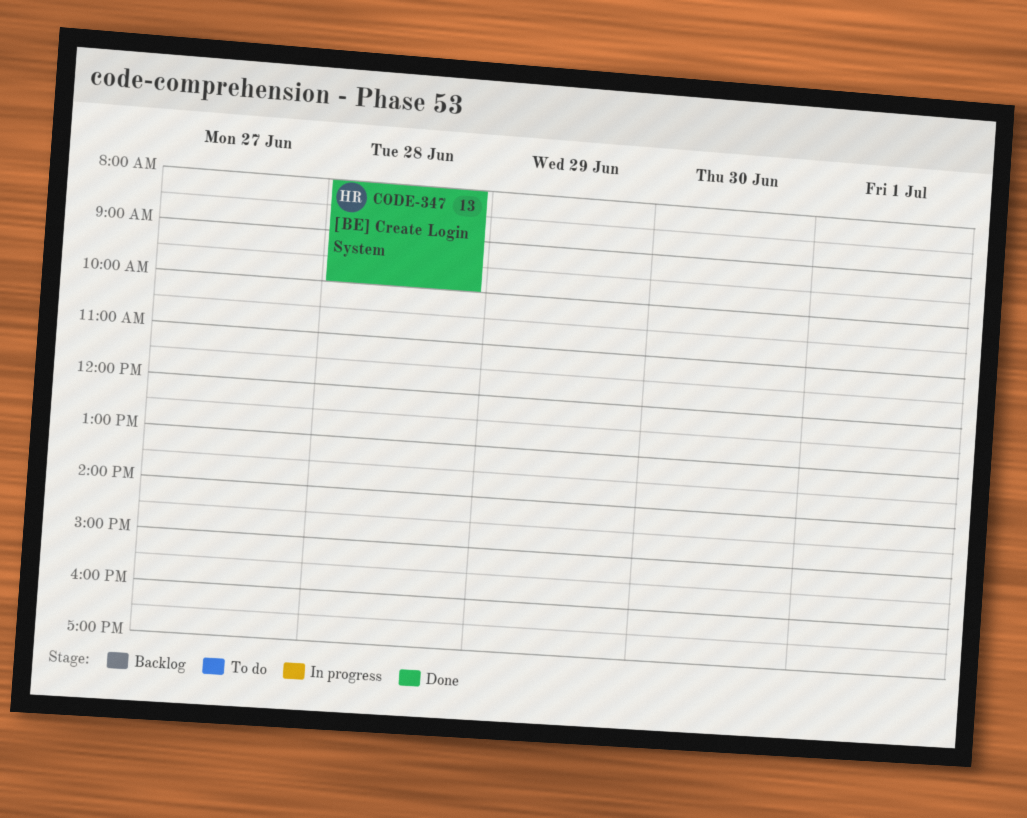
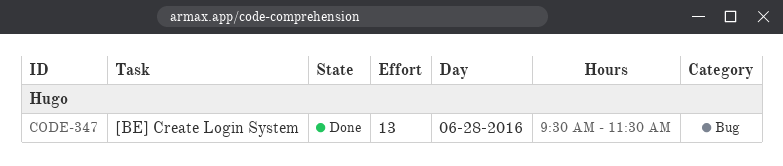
CODE-347, begins: 08:00 -> 09:30
CODE-347, ends: 10:00 -> 11:30

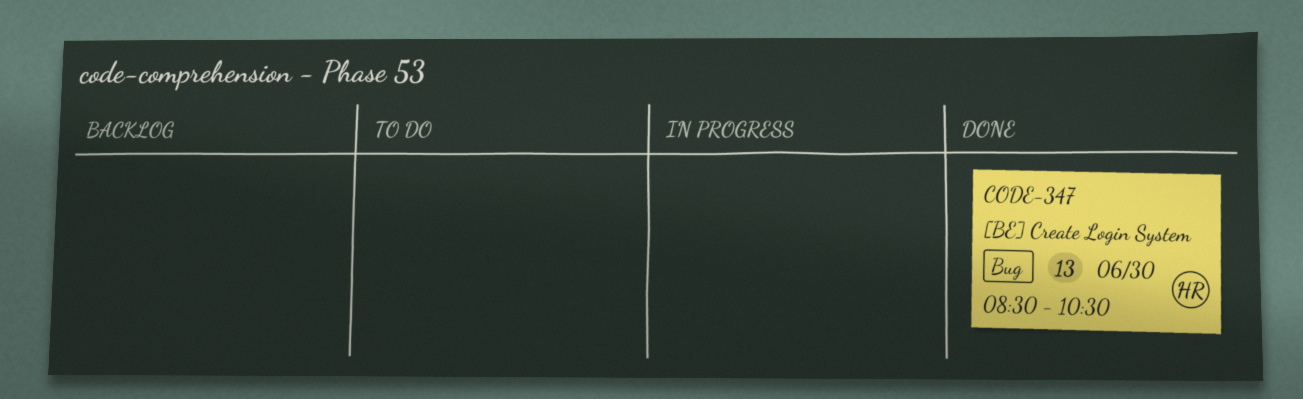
CODE-347, day: Jun 28 -> Jun 30
CODE-347, begins: 09:30 -> 08:30
CODE-347, ends: 11:30 -> 10:30

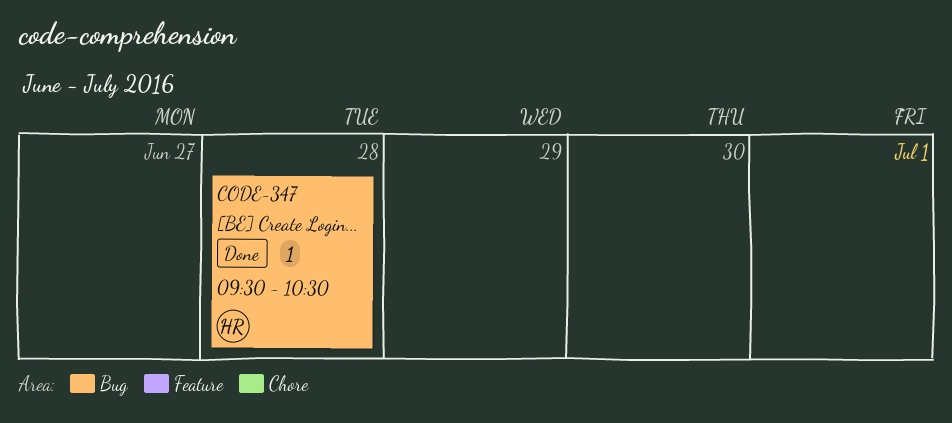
CODE-347, estimate: 13 -> 1
CODE-347, day: Jun 30 -> Jun 28
CODE-347, begins: 08:30 -> 09:30

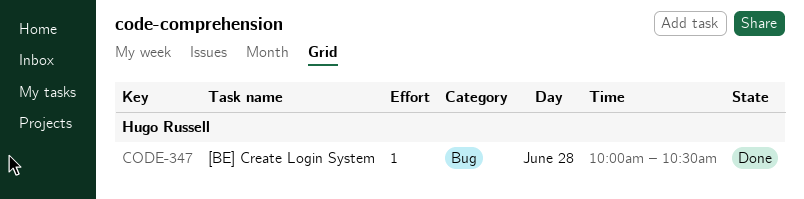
CODE-347, begins: 09:30 -> 10:00

